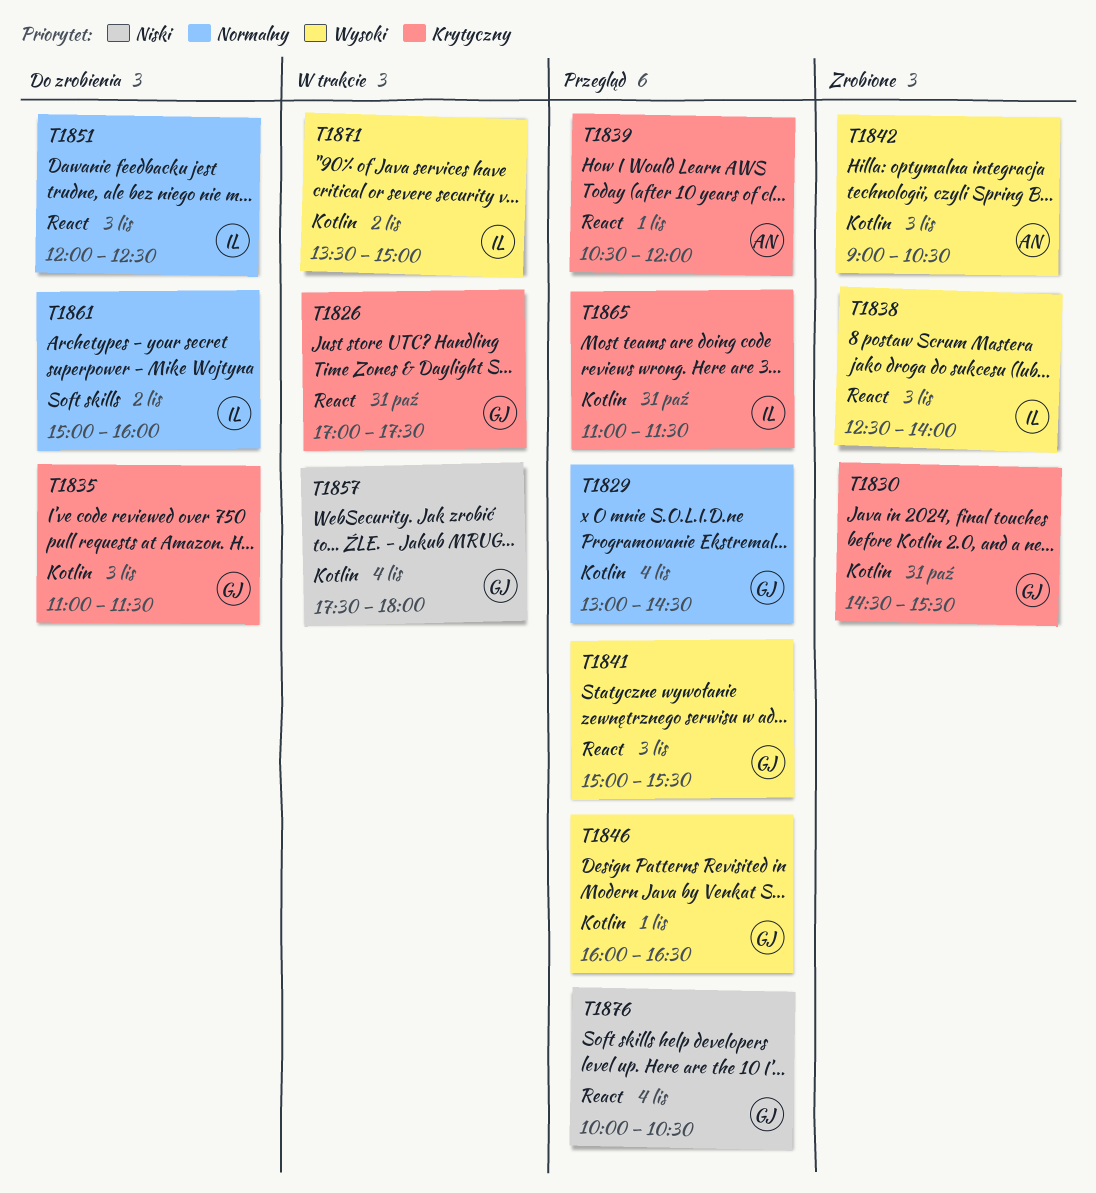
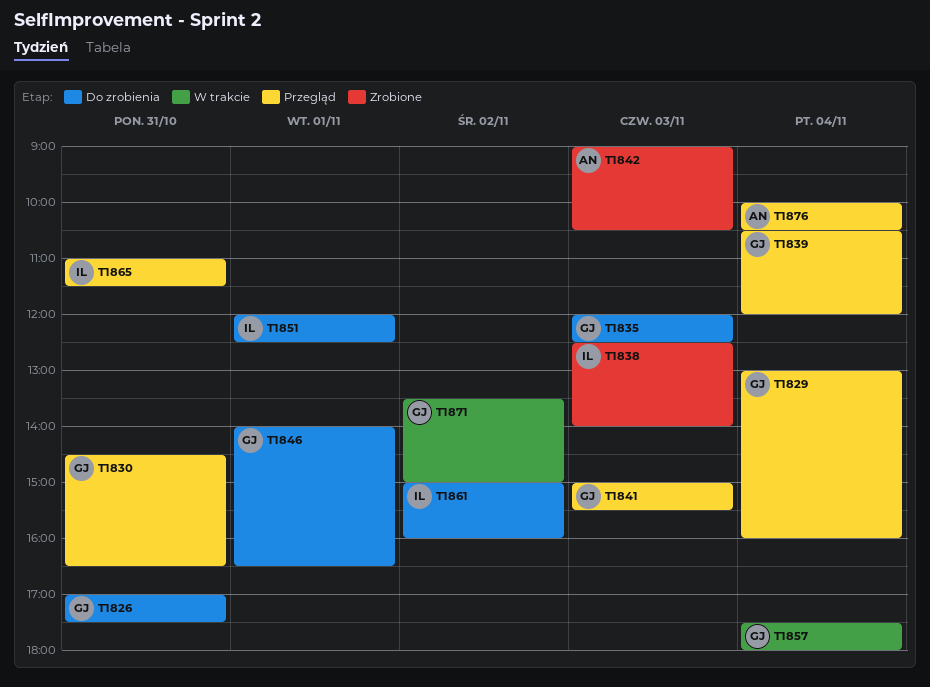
T1826, status: W trakcie -> Do zrobienia
T1829, ends: 14:30 -> 16:00
T1830, status: Zrobione -> Przegląd
T1830, ends: 15:30 -> 16:30
T1835, begins: 11:00 -> 12:00
T1835, ends: 11:30 -> 12:30
T1839, owner: AN -> GJ
T1839, day: Nov 1 -> Nov 4
T1846, status: Przegląd -> Do zrobienia
T1846, begins: 16:00 -> 14:00
T1851, day: Nov 3 -> Nov 1
T1871, owner: IL -> GJ
T1876, owner: GJ -> AN

